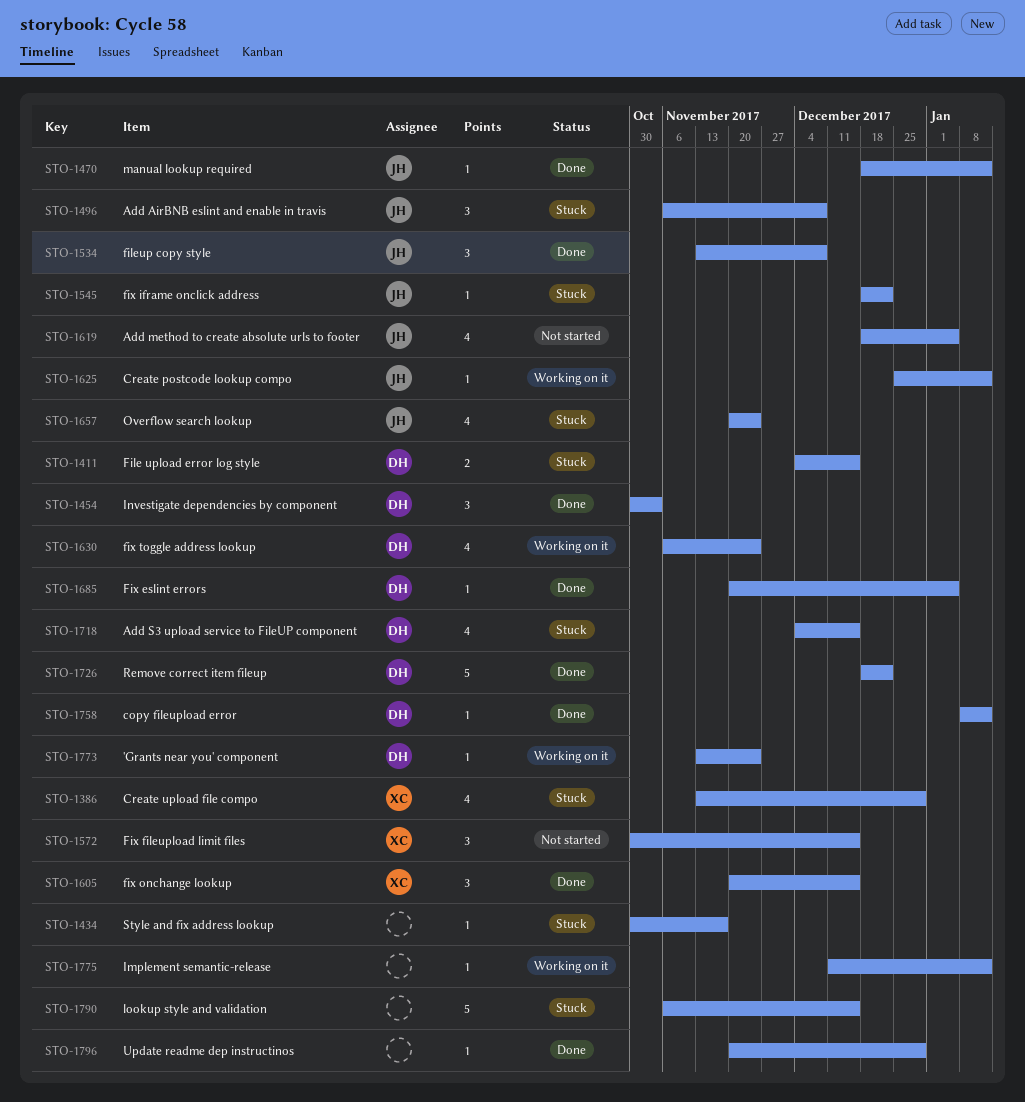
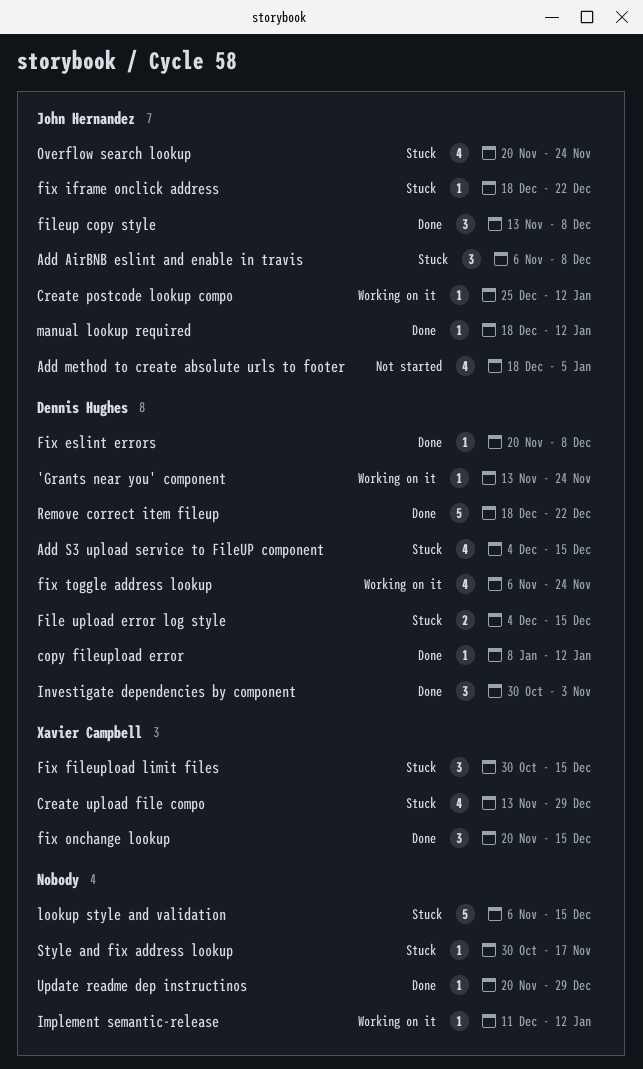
Fix eslint errors, due: Jan 5 -> Dec 8
Fix fileupload limit files, status: Not started -> Stuck

